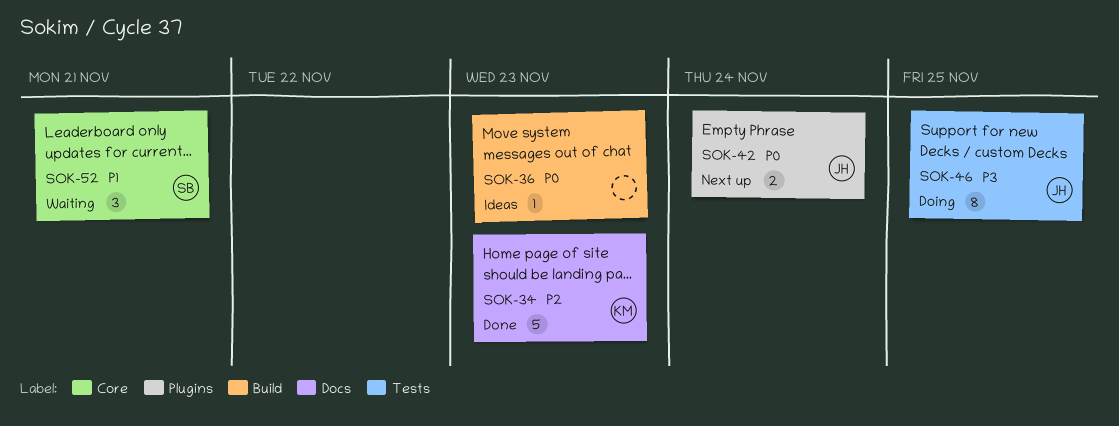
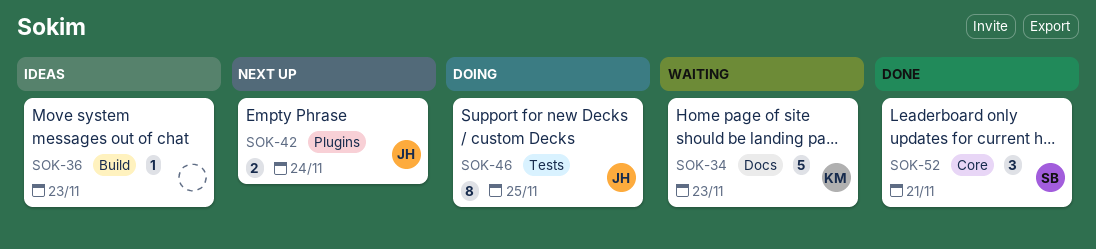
SOK-34, status: Done -> Waiting
SOK-52, status: Waiting -> Done

